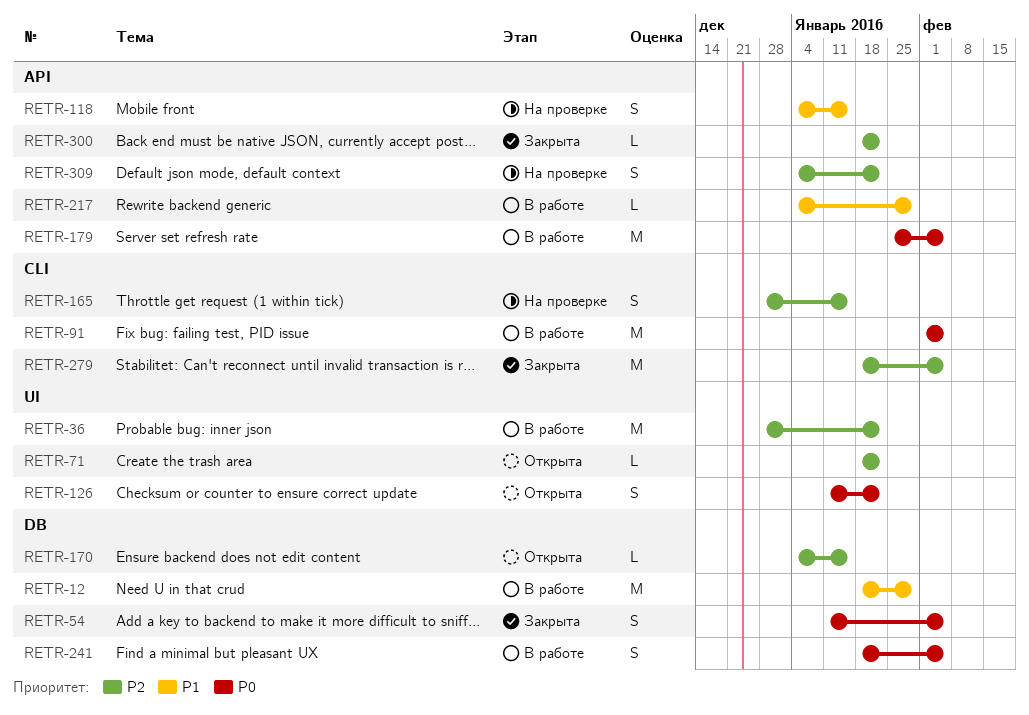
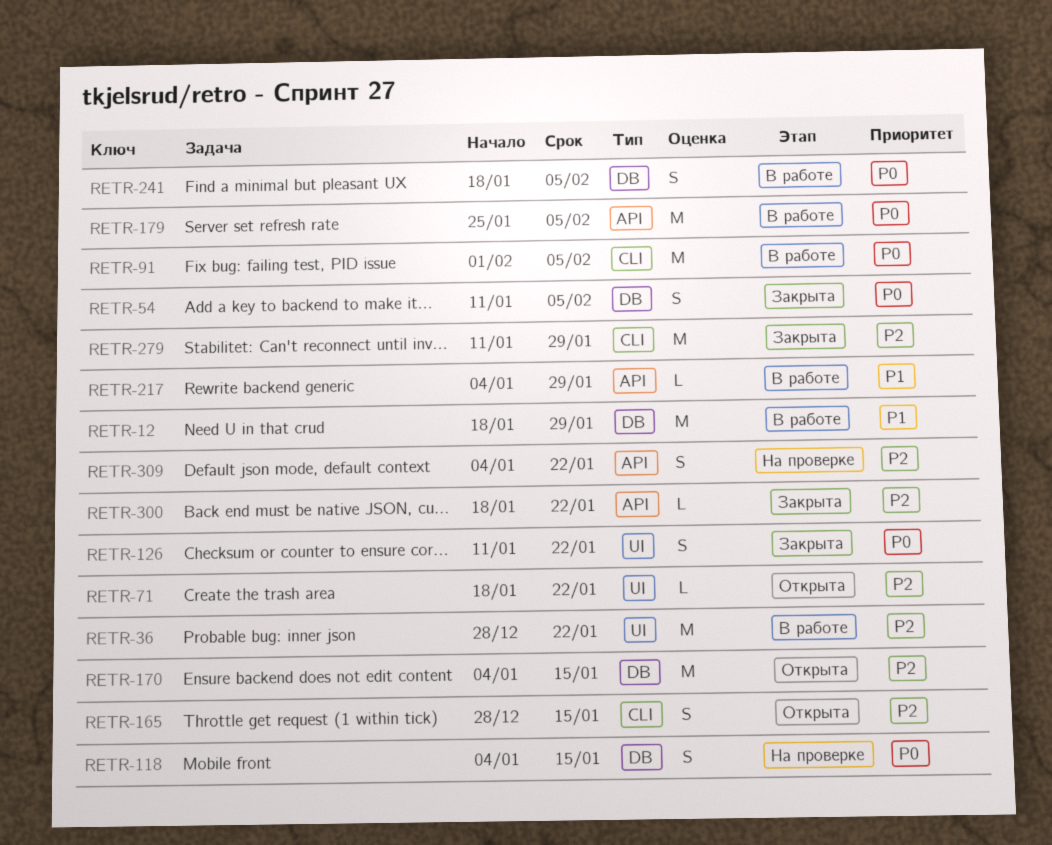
RETR-118, priority: P1 -> P0
RETR-118, label: API -> DB
RETR-126, status: Открыта -> Закрыта
RETR-165, status: На проверке -> Открыта
RETR-170, estimate: L -> M
RETR-279, start: Jan 18 -> Jan 11
RETR-279, due: Feb 5 -> Jan 29

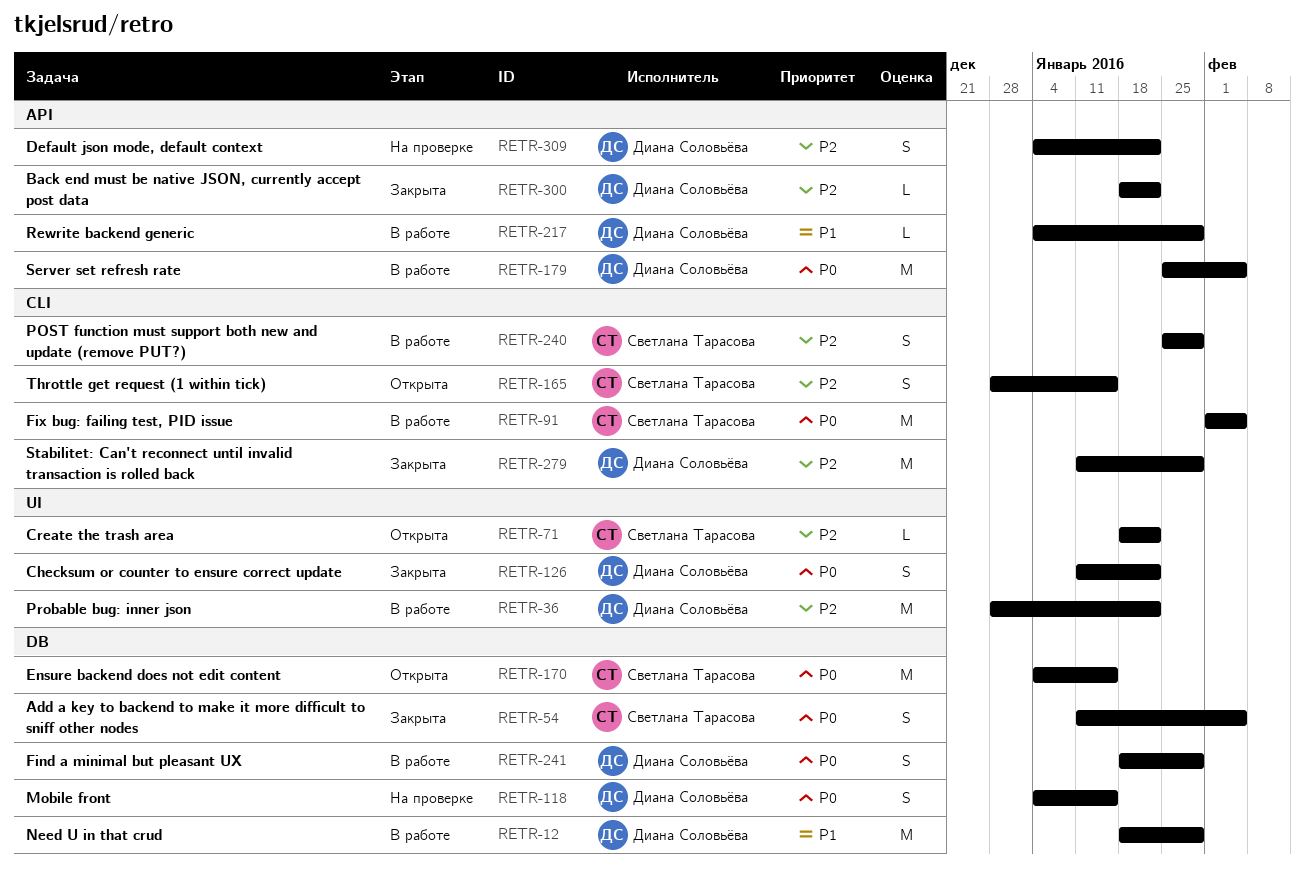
RETR-170, priority: P2 -> P0
RETR-240: none -> present
RETR-241, due: Feb 5 -> Jan 29

